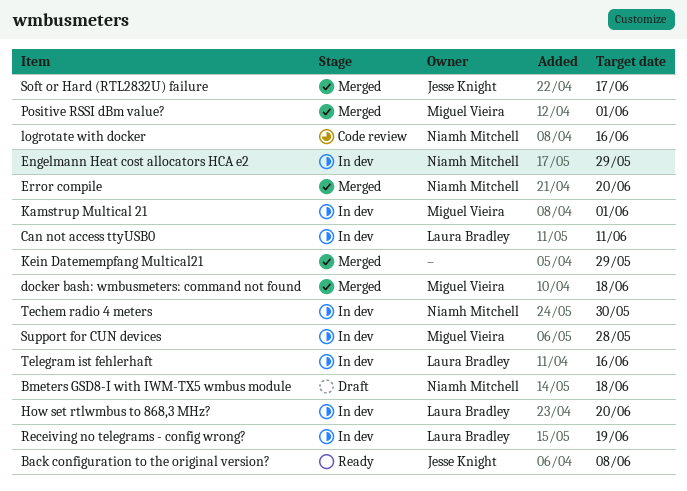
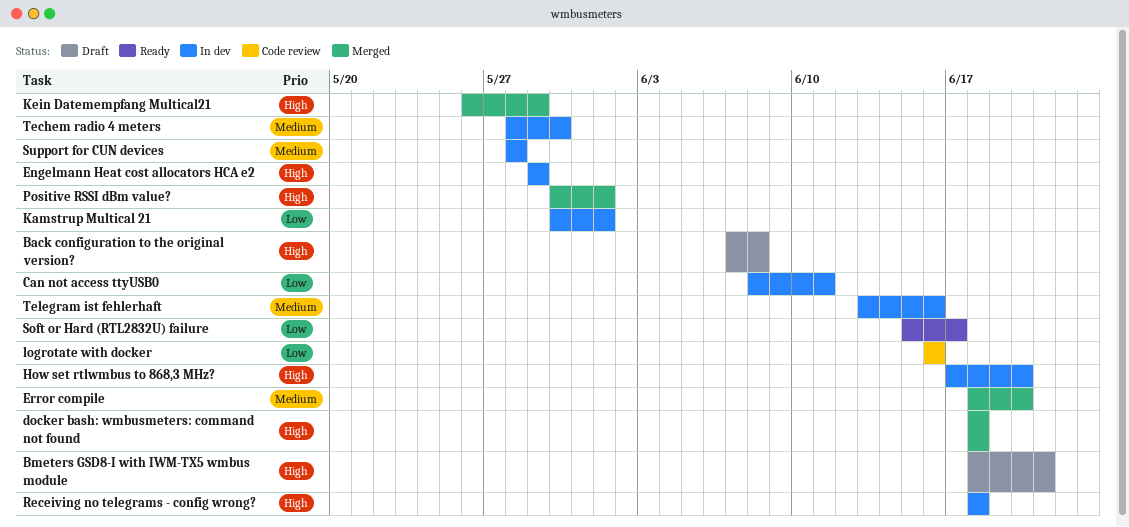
Back configuration to the original version?, status: Ready -> Draft
Bmeters GSD8-I with IWM-TX5 wmbus module, due: Jun 18 -> Jun 21
Receiving no telegrams - config wrong?, due: Jun 19 -> Jun 18
Soft or Hard (RTL2832U) failure, status: Merged -> Ready

